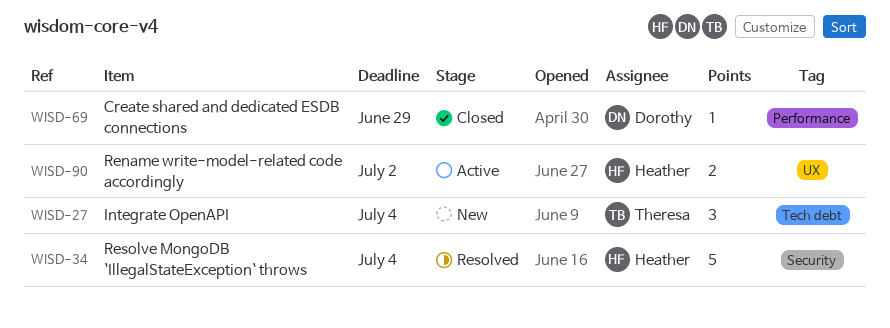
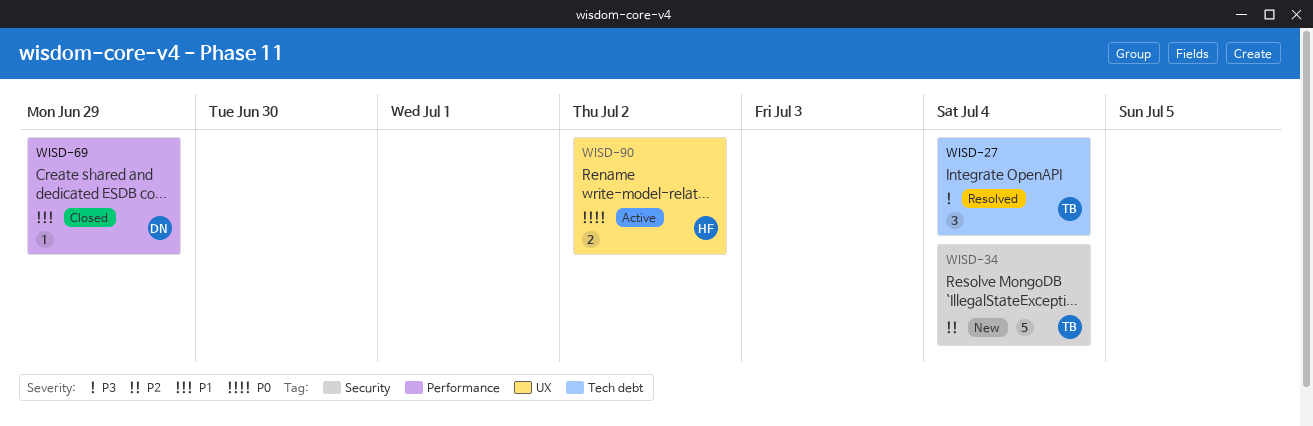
WISD-27, status: New -> Resolved
WISD-34, status: Resolved -> New
WISD-34, owner: Heather -> Theresa

